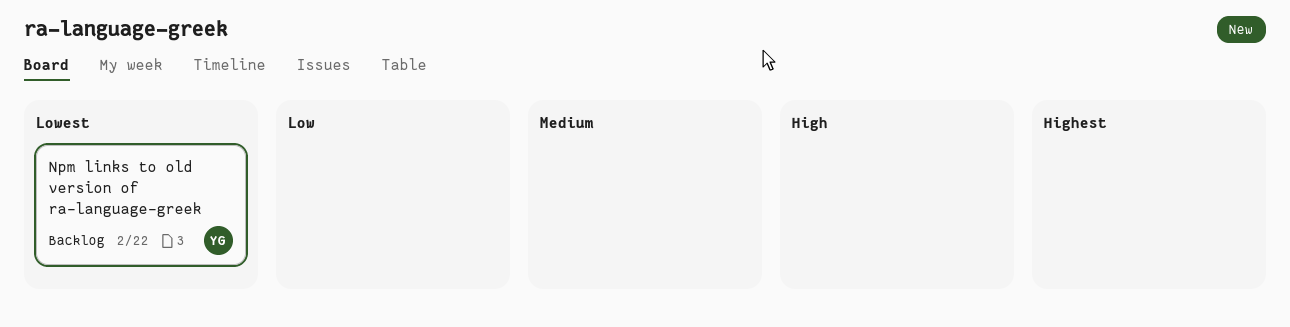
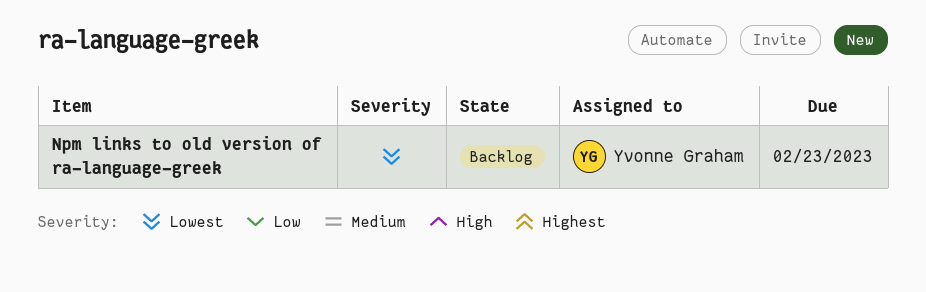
Npm links to old version of ra-language-greek, due: Feb 22 -> Feb 23

